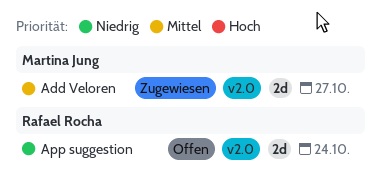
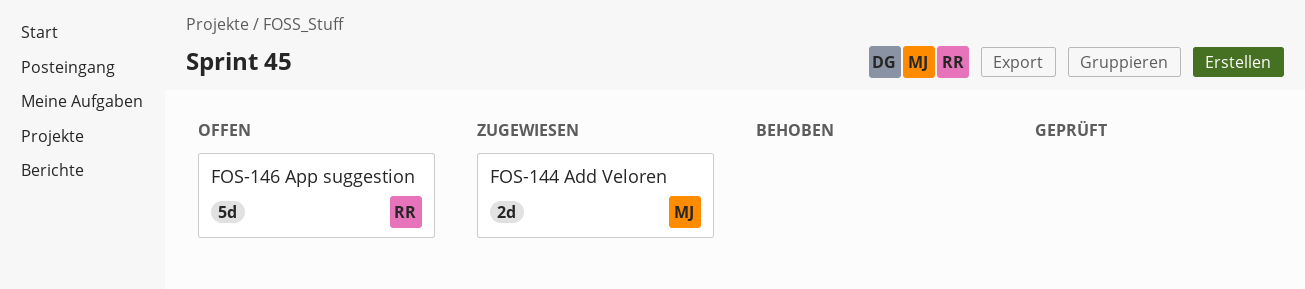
App suggestion, estimate: 2d -> 5d

